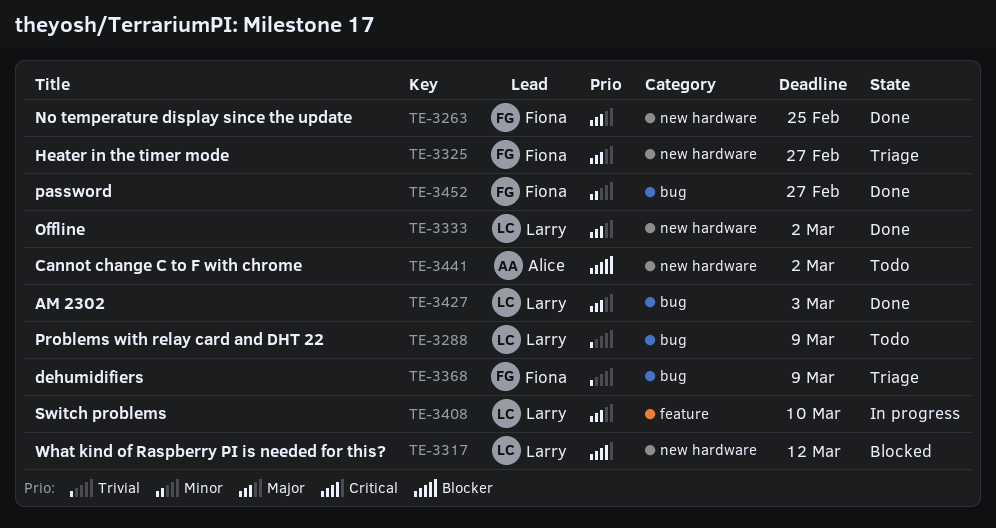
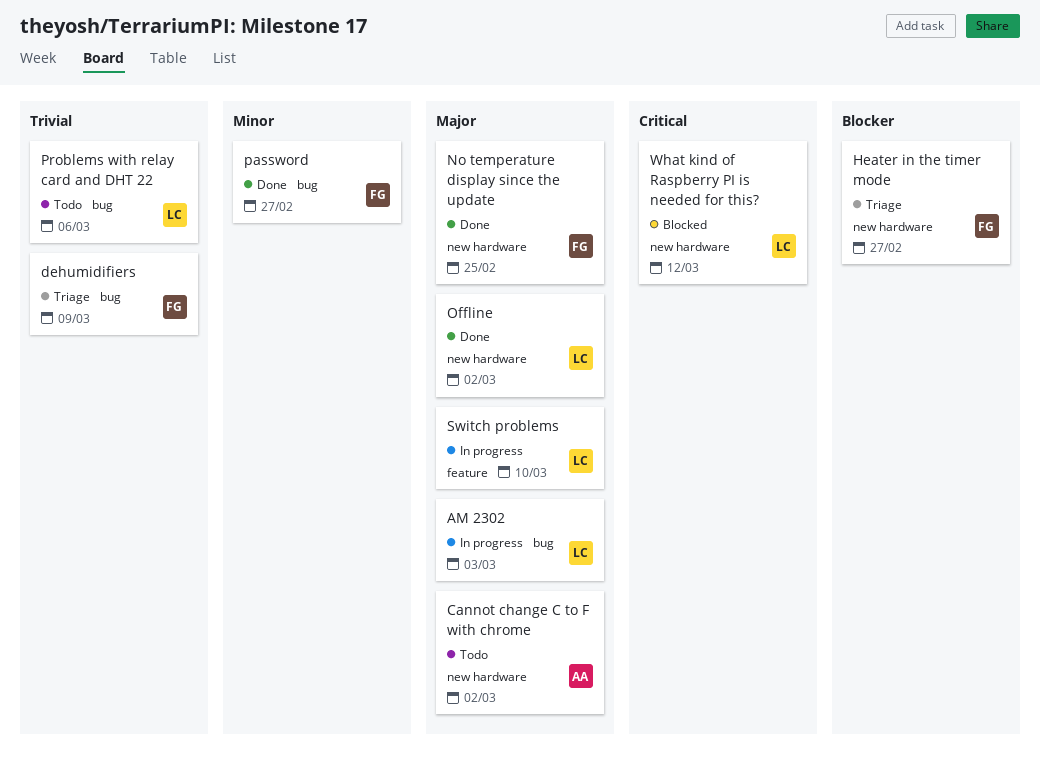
AM 2302, status: Done -> In progress
Cannot change C to F with chrome, priority: Blocker -> Major
Heater in the timer mode, priority: Major -> Blocker
Problems with relay card and DHT 22, due: Mar 9 -> Mar 6

